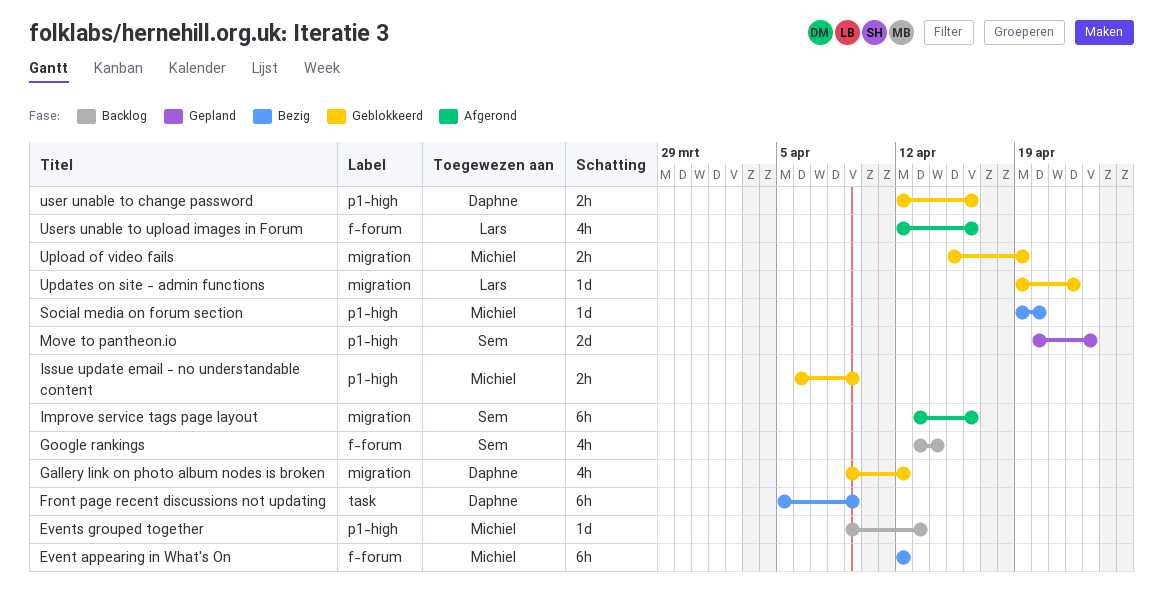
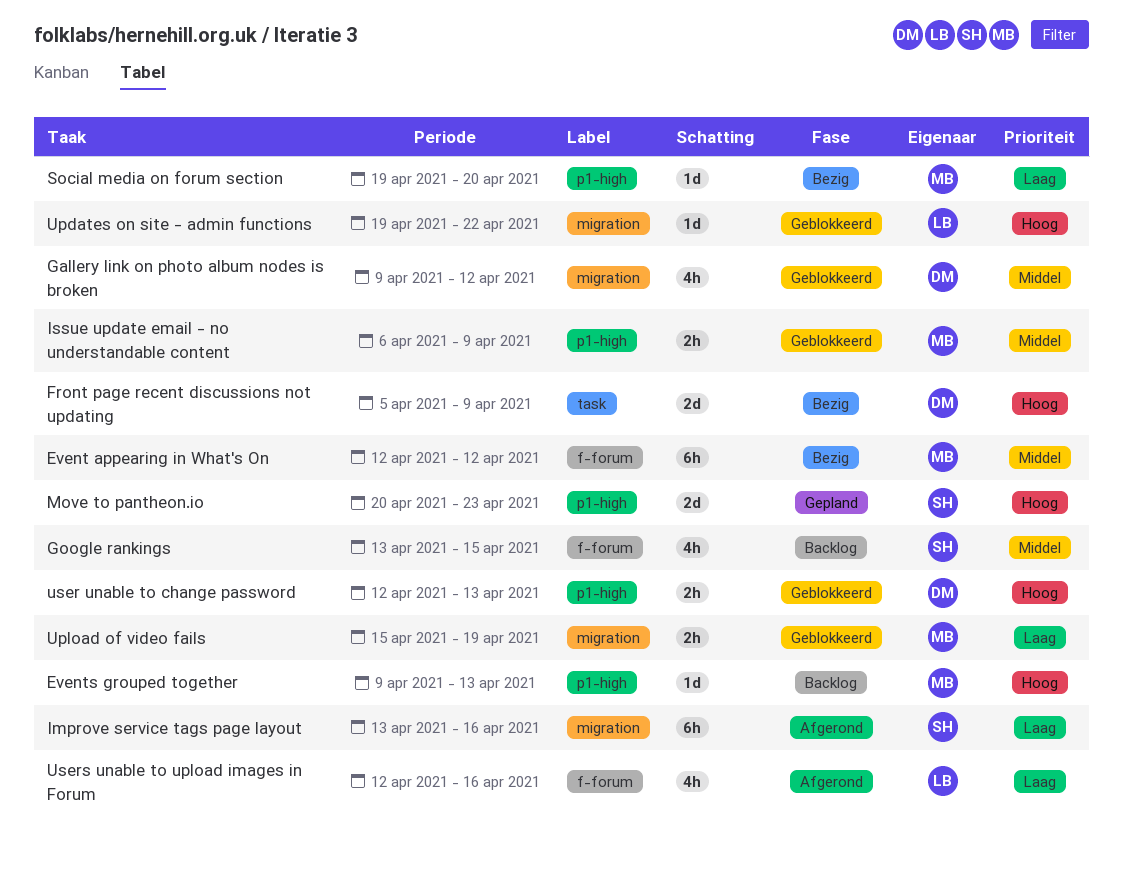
Front page recent discussions not updating, estimate: 6h -> 2d
Google rankings, due: Apr 14 -> Apr 15
user unable to change password, due: Apr 16 -> Apr 13

